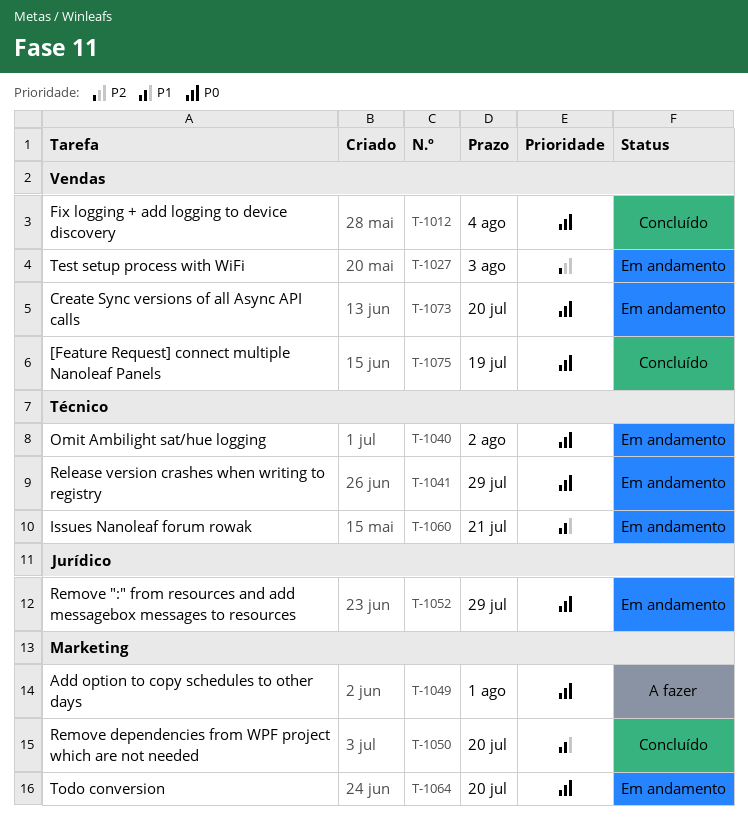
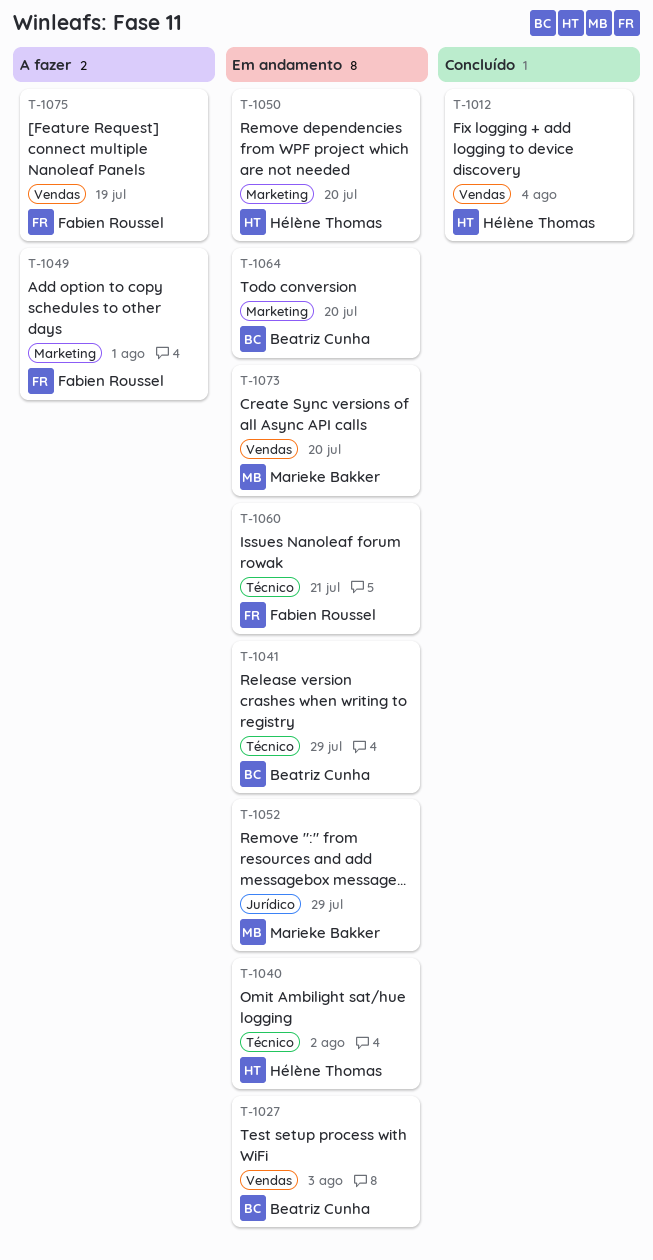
T-1050, status: Concluído -> Em andamento
T-1075, status: Concluído -> A fazer

